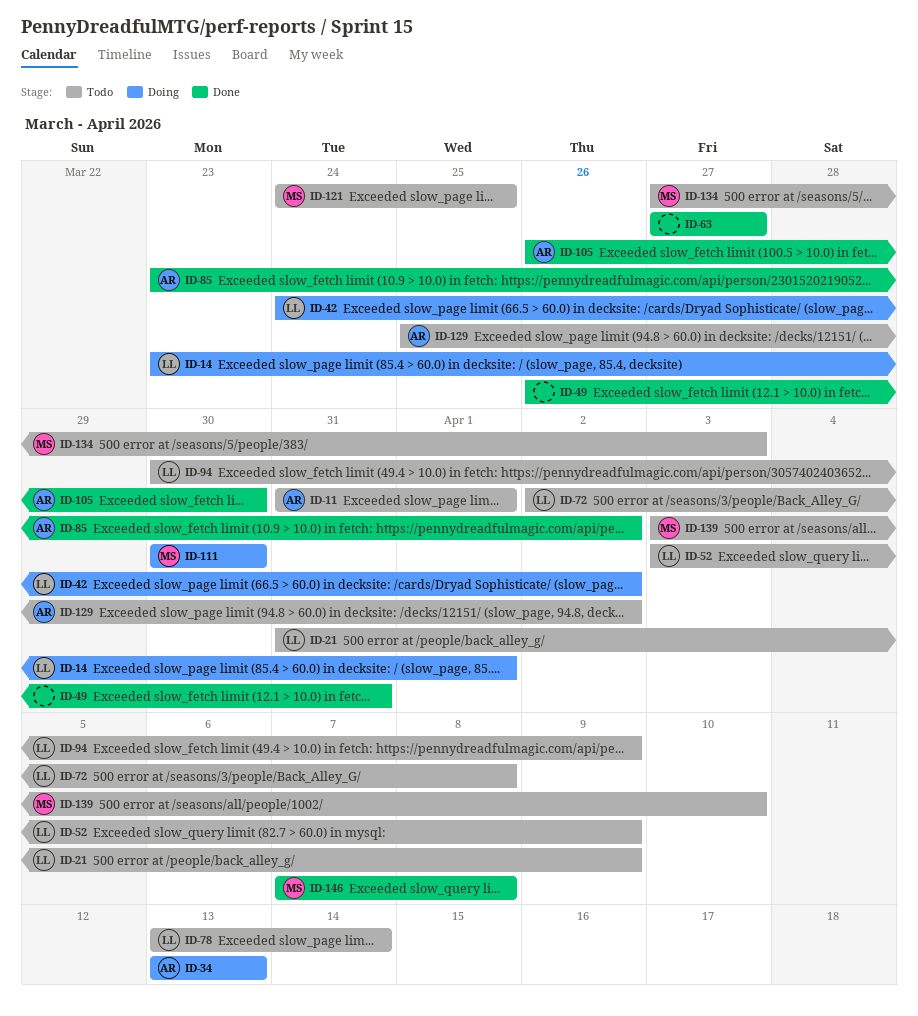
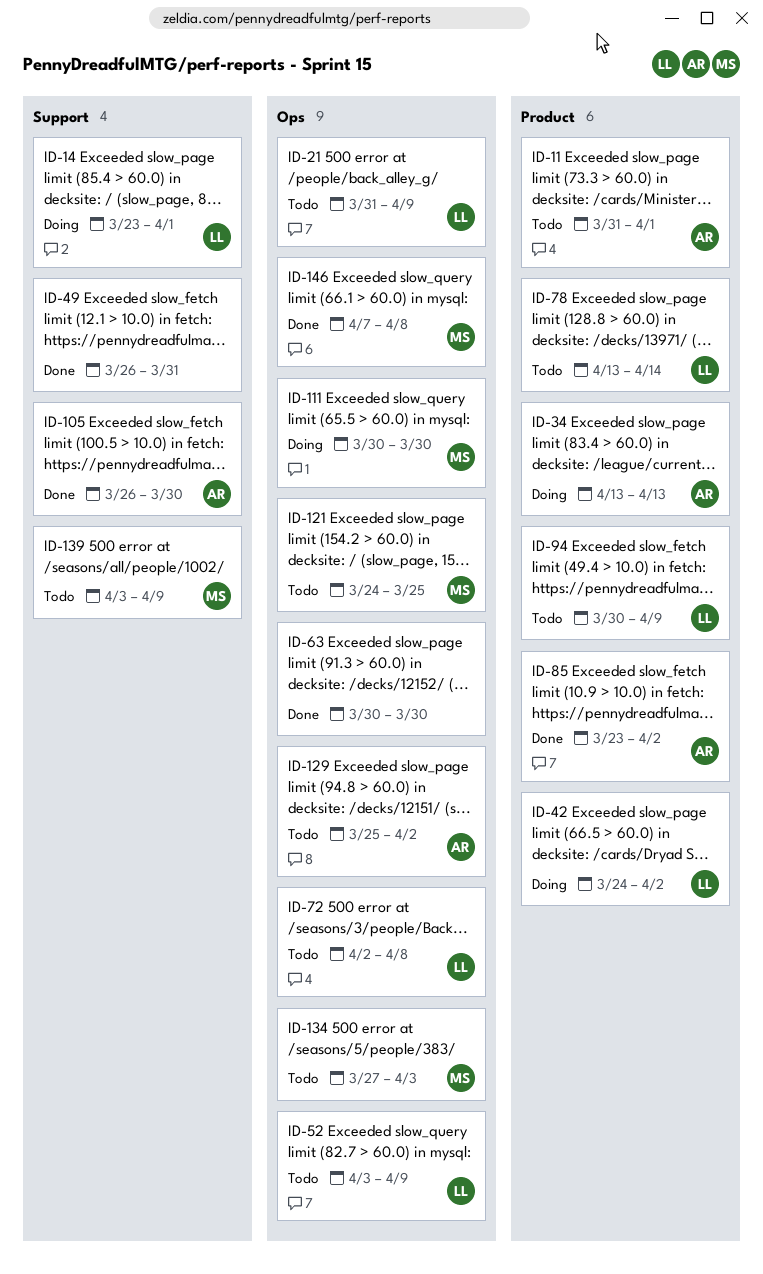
ID-63, start: Mar 27 -> Mar 30
ID-63, due: Mar 27 -> Mar 30
ID-139, due: Apr 10 -> Apr 9

